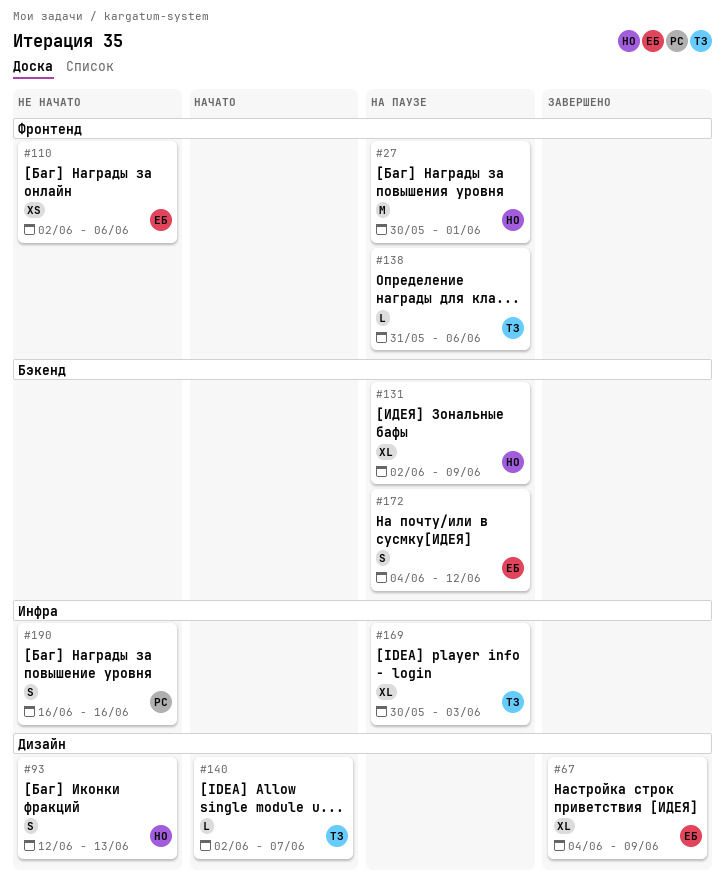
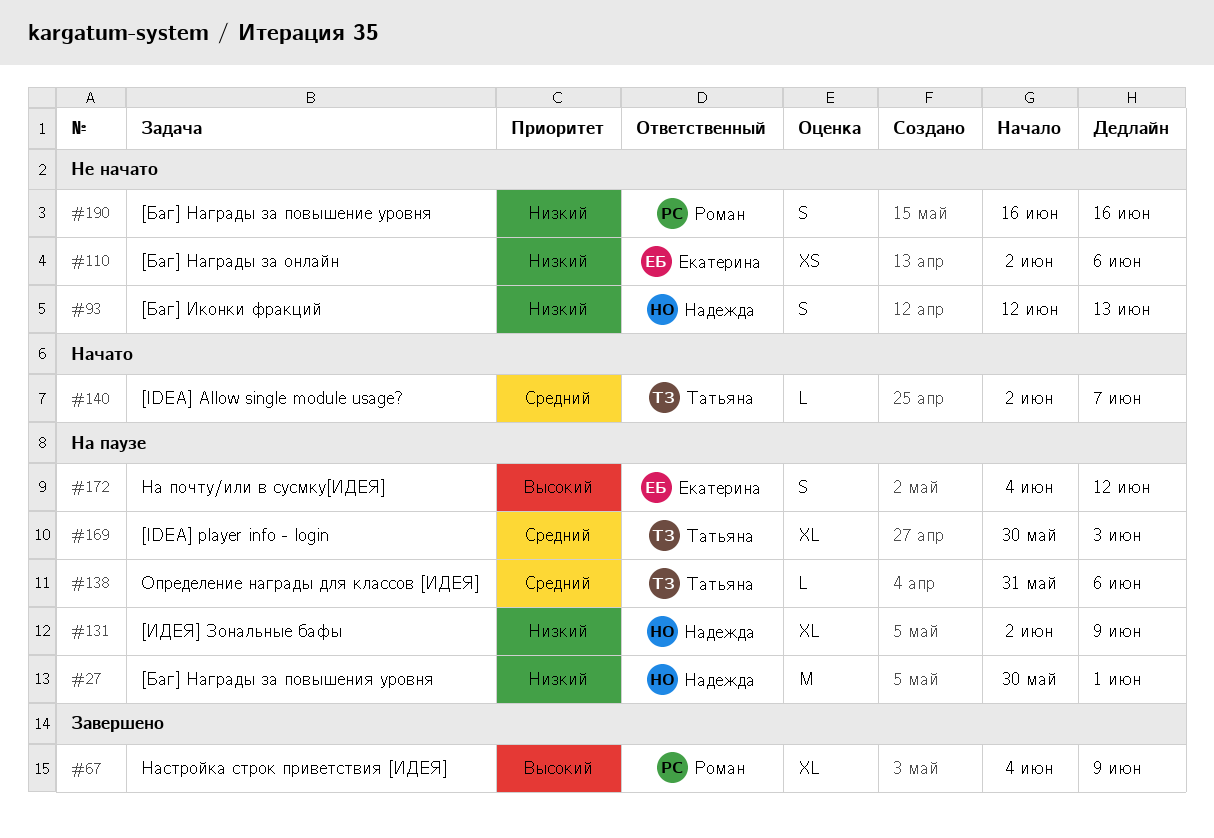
#67, owner: Екатерина -> Роман

